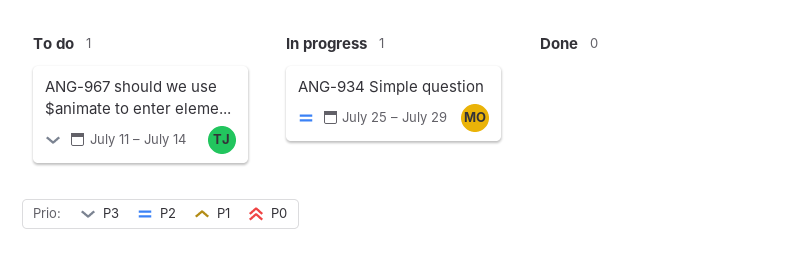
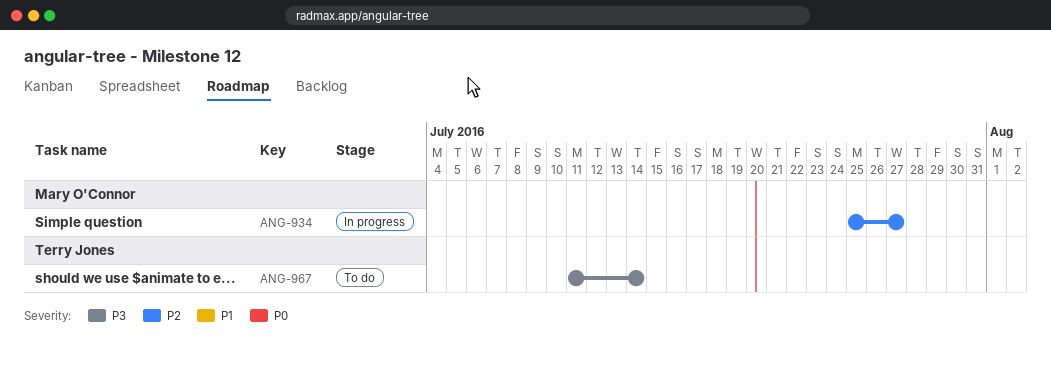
ANG-934, due: Jul 29 -> Jul 27

